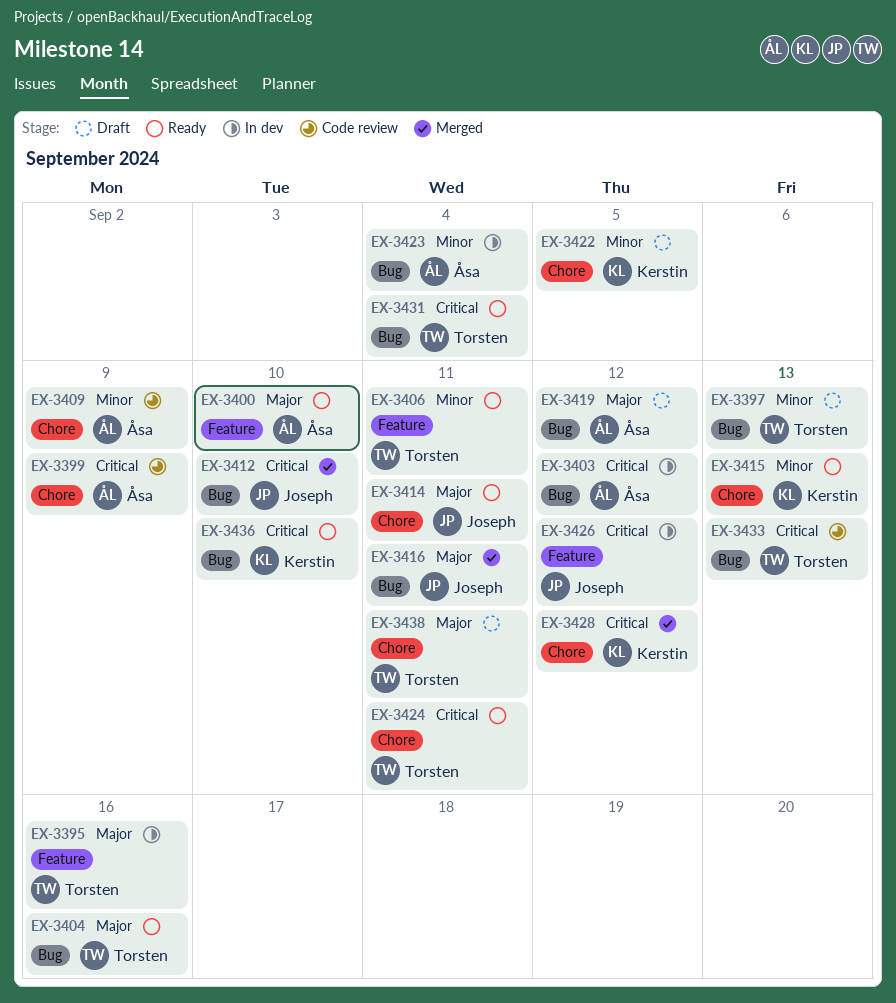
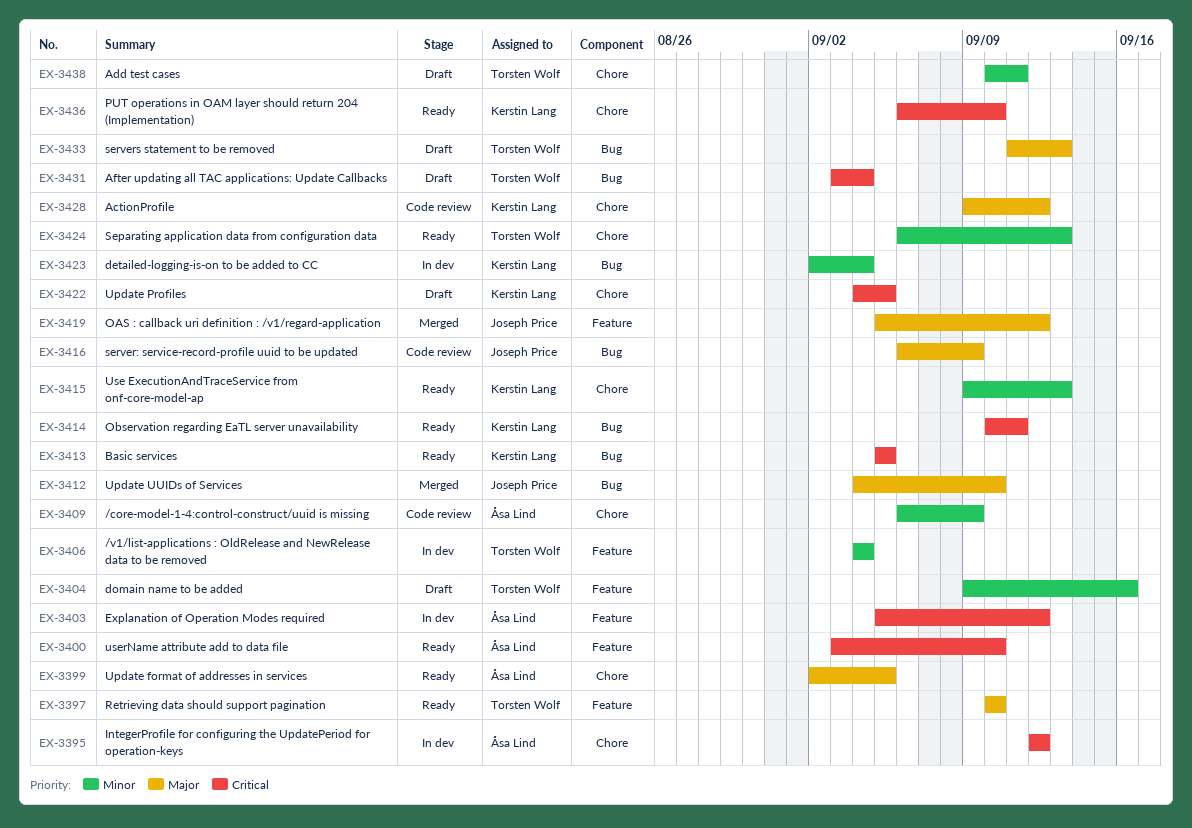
EX-3395, owner: Torsten Wolf -> Åsa Lind
EX-3395, priority: Major -> Critical
EX-3395, label: Feature -> Chore
EX-3395, due: Sep 16 -> Sep 12
EX-3397, status: Draft -> Ready
EX-3397, priority: Minor -> Major
EX-3397, label: Bug -> Feature
EX-3397, due: Sep 13 -> Sep 10
EX-3399, status: Code review -> Ready
EX-3399, priority: Critical -> Major
EX-3399, due: Sep 9 -> Sep 5
EX-3400, priority: Major -> Critical
EX-3403, label: Bug -> Feature
EX-3404, status: Ready -> Draft
EX-3404, priority: Major -> Minor
EX-3404, label: Bug -> Feature
EX-3406, status: Ready -> In dev
EX-3406, due: Sep 11 -> Sep 4
EX-3412, priority: Critical -> Major
EX-3413: none -> present
EX-3414, owner: Joseph Price -> Kerstin Lang
EX-3414, priority: Major -> Critical
EX-3414, label: Chore -> Bug
EX-3416, status: Merged -> Code review
EX-3416, due: Sep 11 -> Sep 9
EX-3419, status: Draft -> Merged
EX-3419, owner: Åsa Lind -> Joseph Price
EX-3419, label: Bug -> Feature
EX-3422, priority: Minor -> Critical
EX-3423, owner: Åsa Lind -> Kerstin Lang
EX-3424, priority: Critical -> Minor
EX-3424, due: Sep 11 -> Sep 13
EX-3426: present -> none
EX-3428, status: Merged -> Code review
EX-3428, priority: Critical -> Major
EX-3431, status: Ready -> Draft
EX-3433, status: Code review -> Draft
EX-3433, priority: Critical -> Major
EX-3436, label: Bug -> Chore
EX-3438, priority: Major -> Minor

